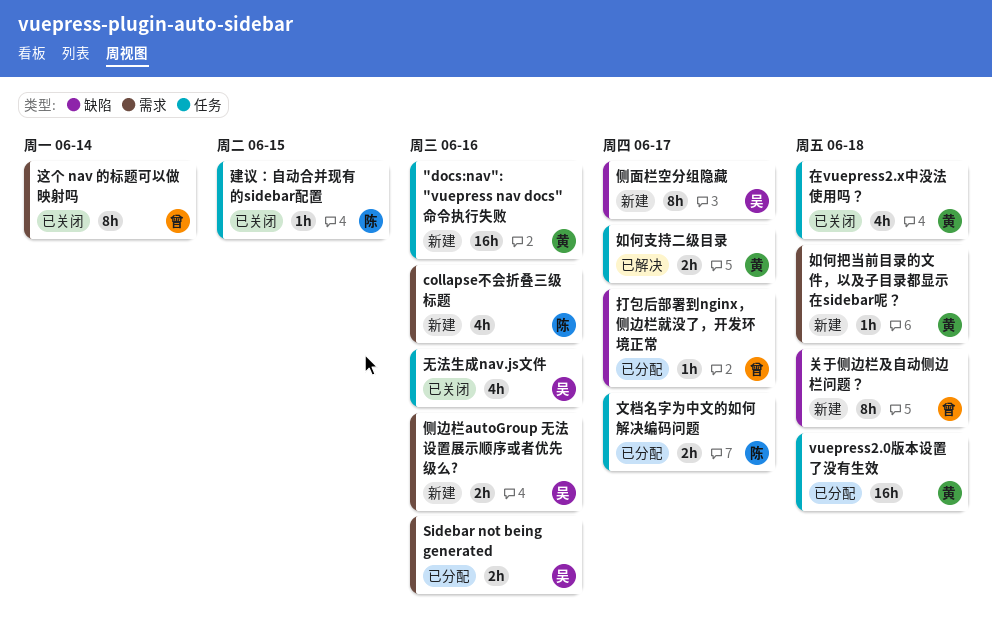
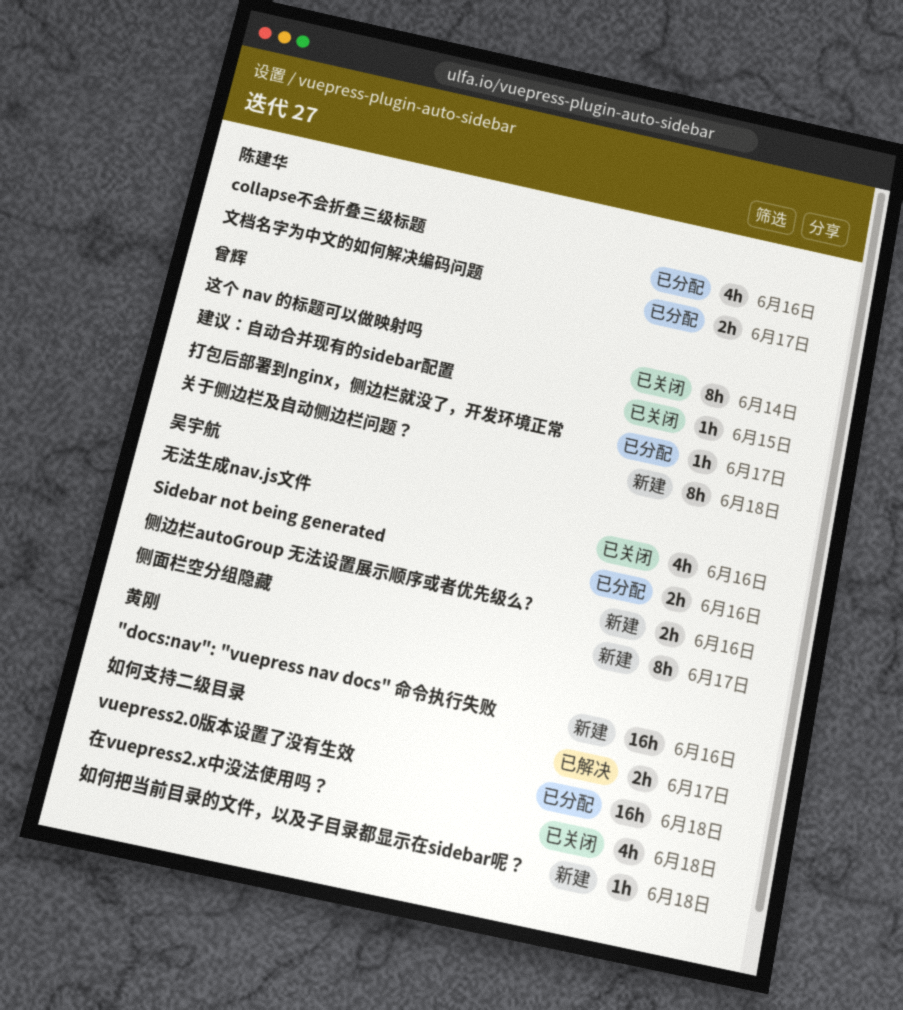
collapse不会折叠三级标题, status: 新建 -> 已分配
建议：自动合并现有的sidebar配置, owner: 陈建华 -> 曾辉

